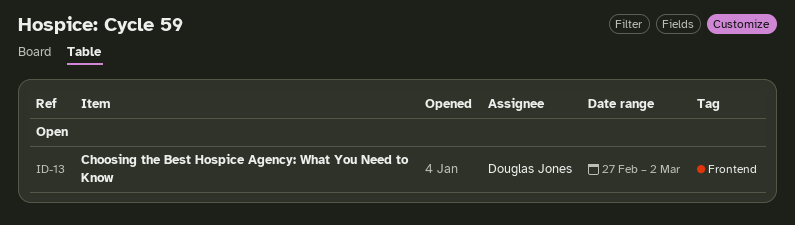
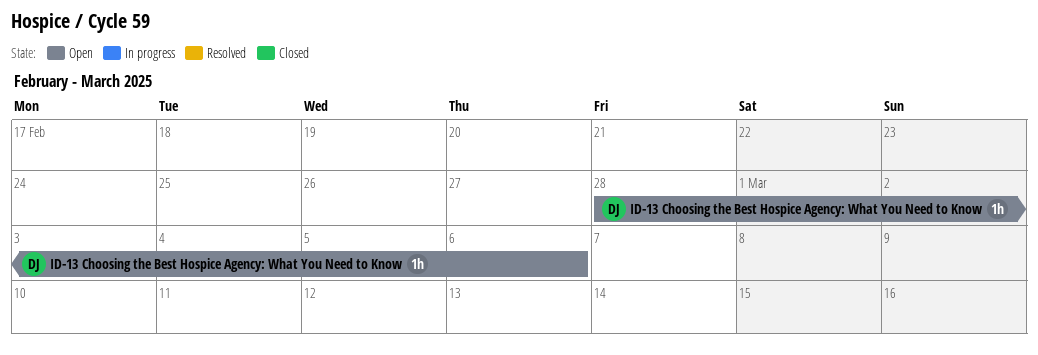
ID-13, start: Feb 27 -> Feb 28
ID-13, due: Mar 2 -> Mar 6

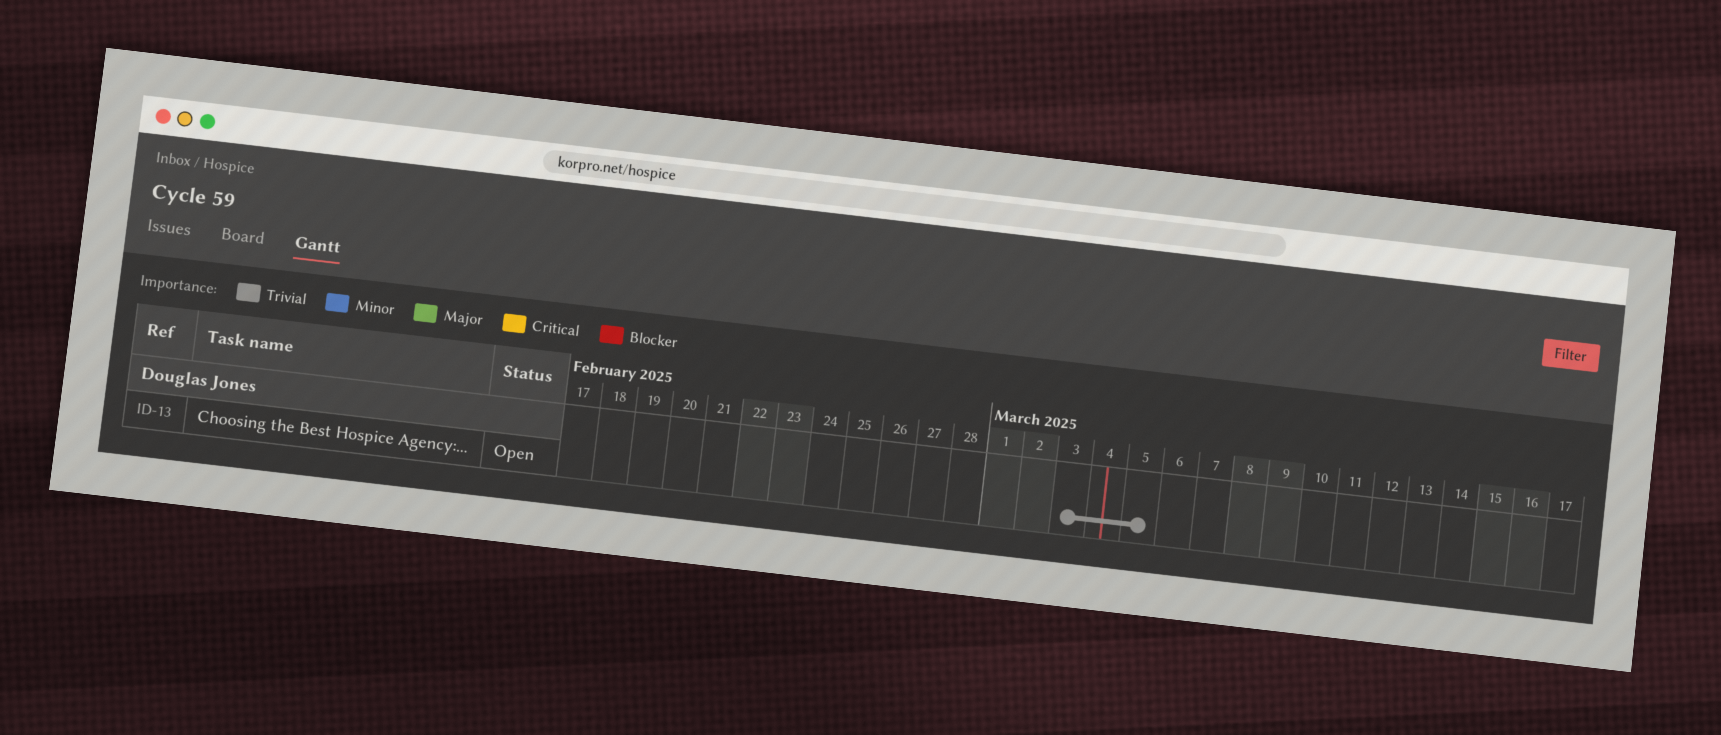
ID-13, start: Feb 28 -> Mar 3
ID-13, due: Mar 6 -> Mar 5

